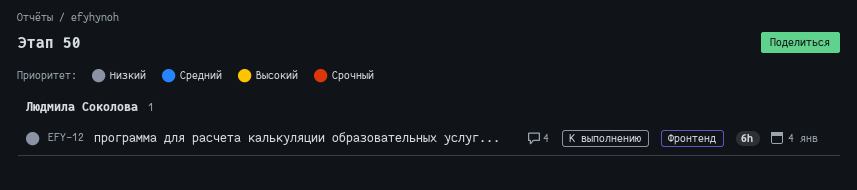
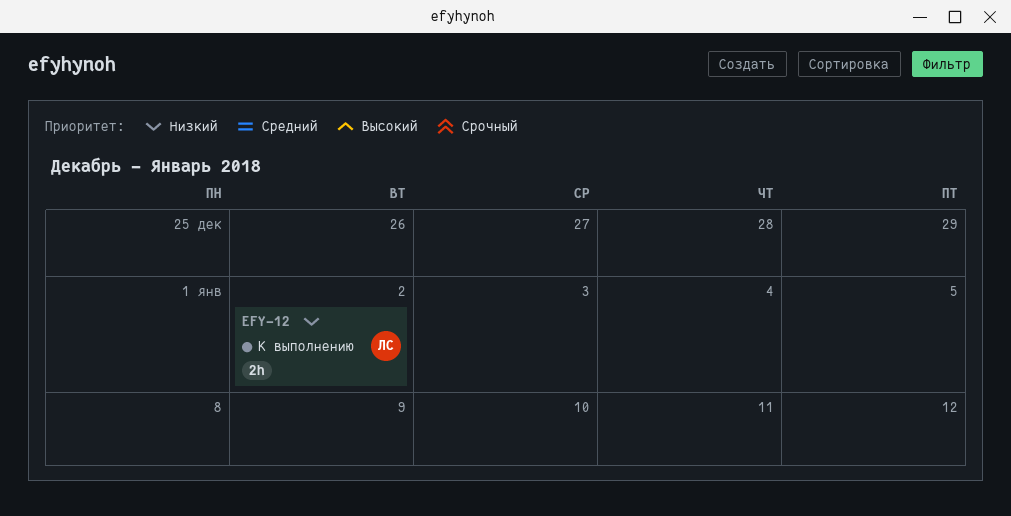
EFY-12, estimate: 6h -> 2h
EFY-12, due: Jan 4 -> Jan 2

